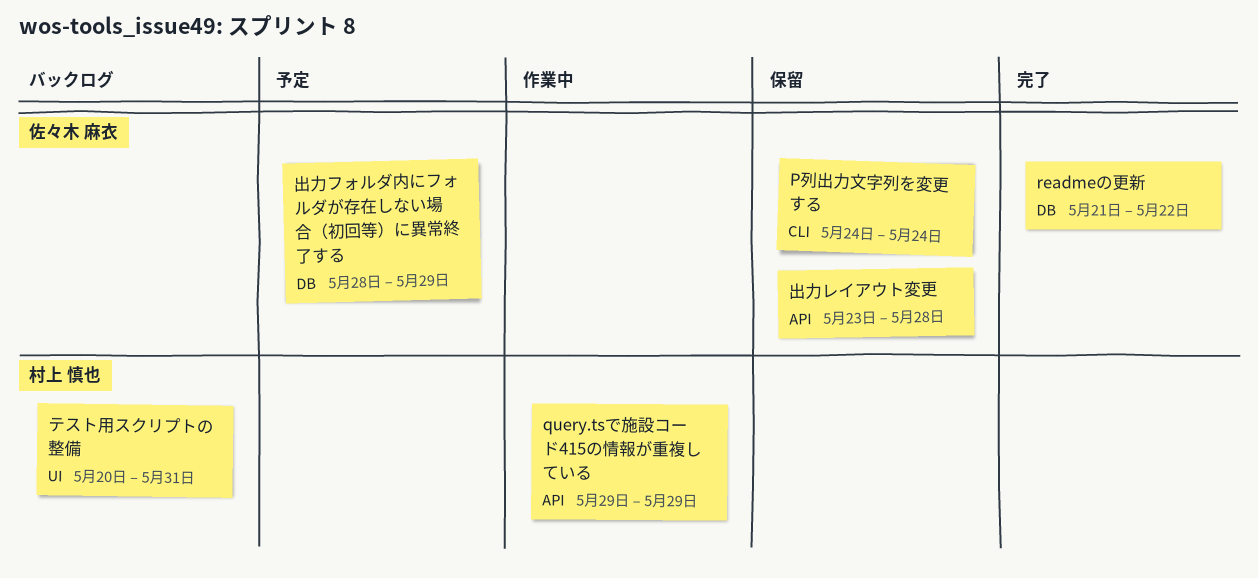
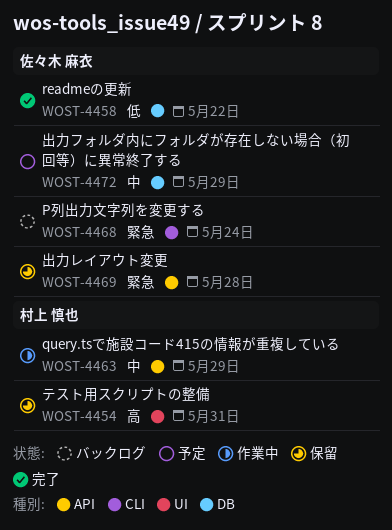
P列出力文字列を変更する, status: 保留 -> バックログ
テスト用スクリプトの整備, status: バックログ -> 保留

